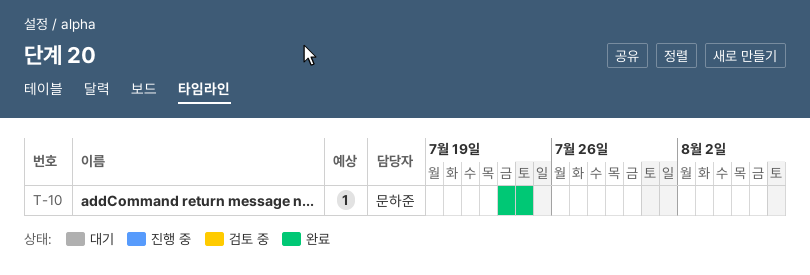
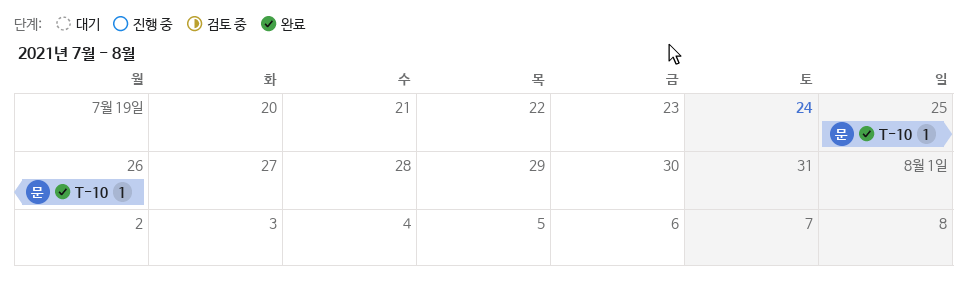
T-10, start: Jul 23 -> Jul 25
T-10, due: Jul 24 -> Jul 26

